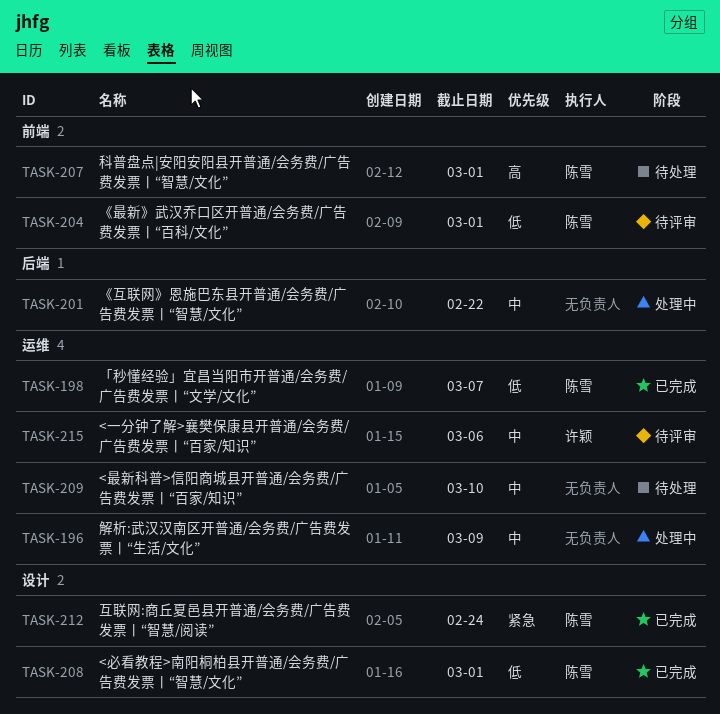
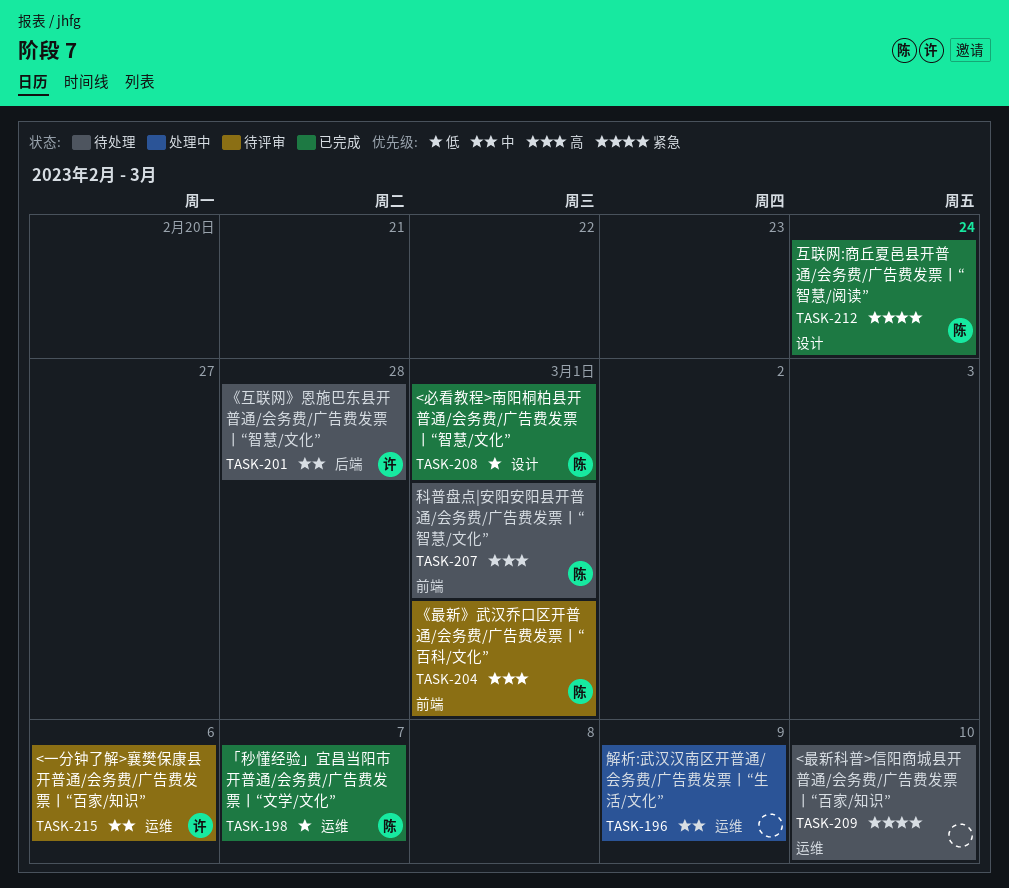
TASK-201, status: 处理中 -> 待处理
TASK-201, owner: none -> 许颖
TASK-201, due: Feb 22 -> Feb 28
TASK-204, priority: 低 -> 高
TASK-209, priority: 中 -> 紧急

